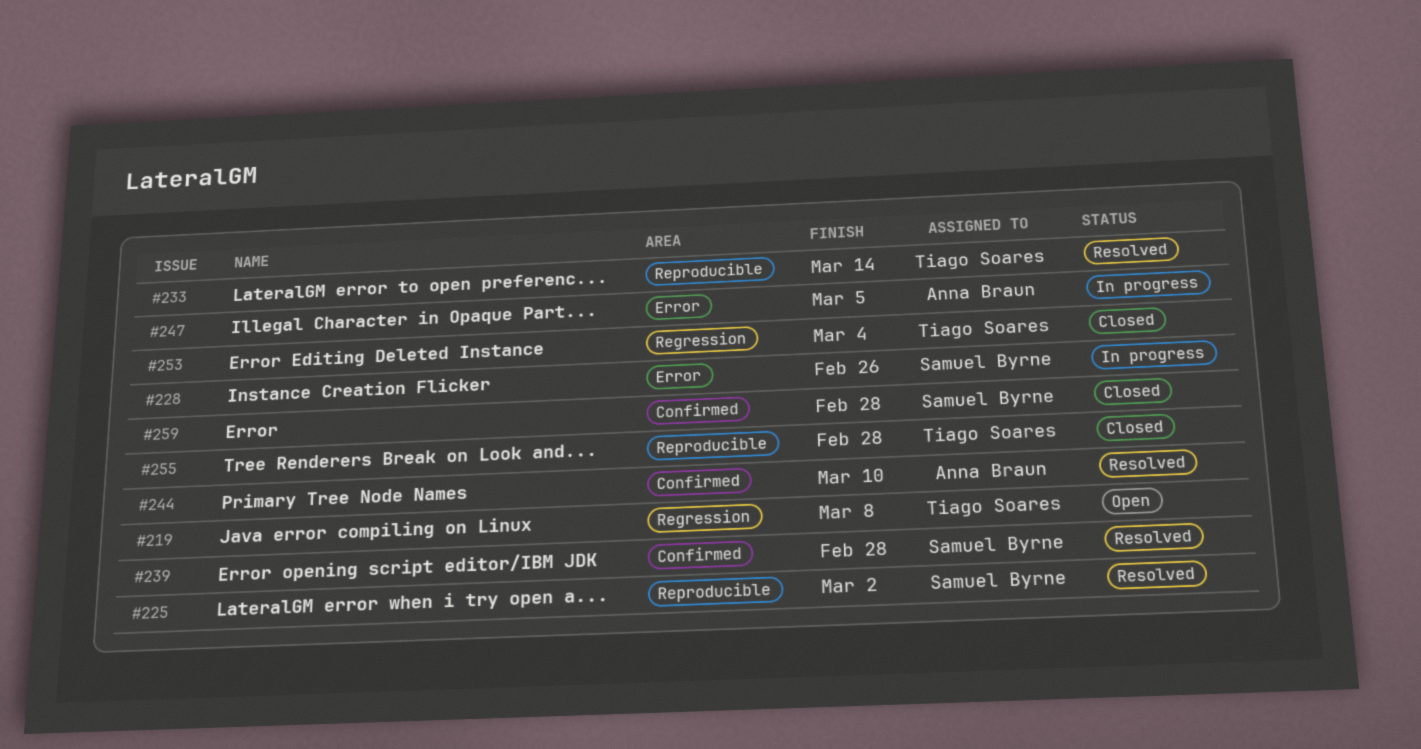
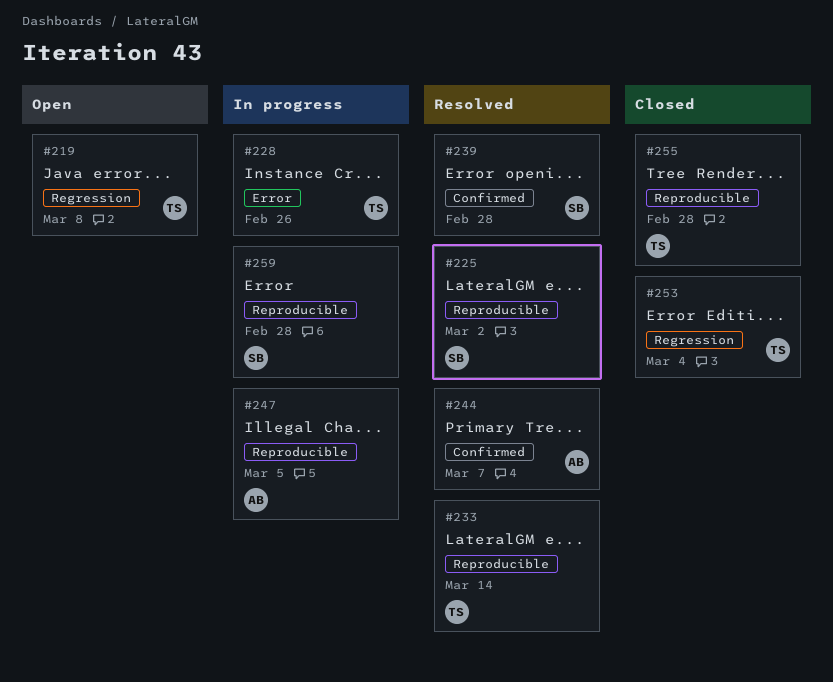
#228, owner: Samuel Byrne -> Tiago Soares
#244, due: Mar 10 -> Mar 7
#247, label: Error -> Reproducible
#259, status: Closed -> In progress
#259, label: Confirmed -> Reproducible

